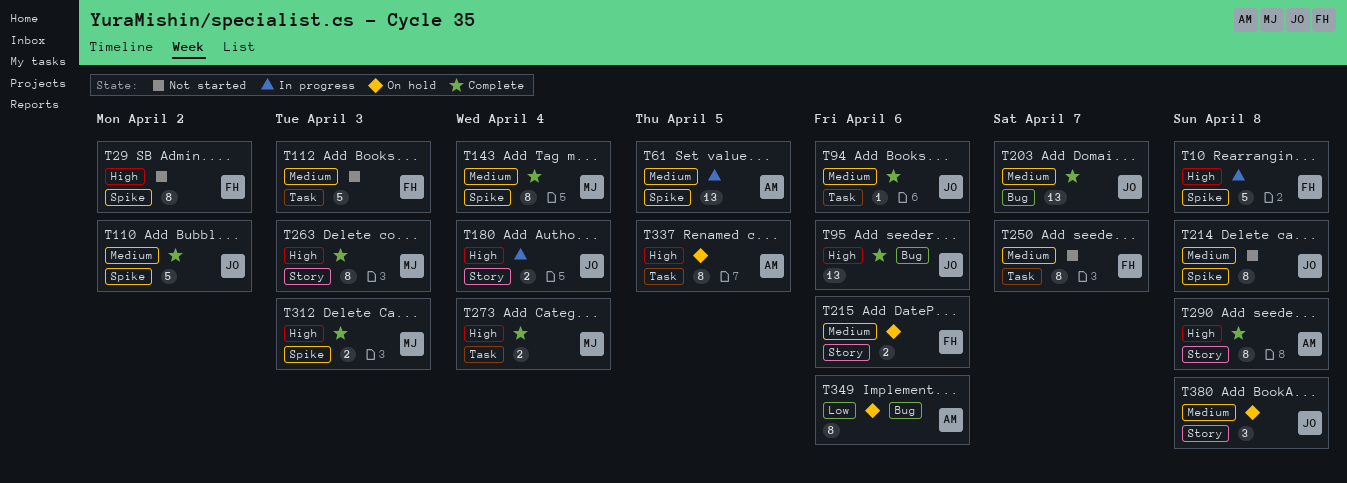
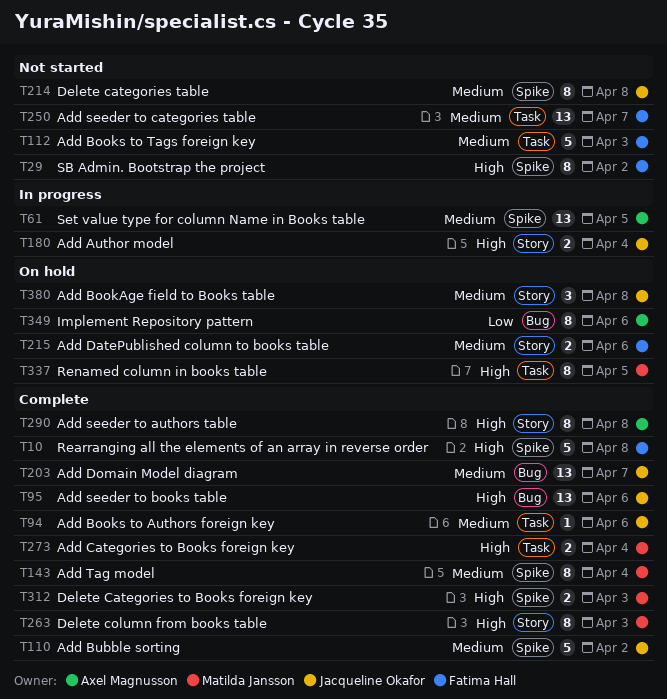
T10, status: In progress -> Complete
T250, estimate: 8 -> 13
T337, owner: Axel Magnusson -> Matilda Jansson

